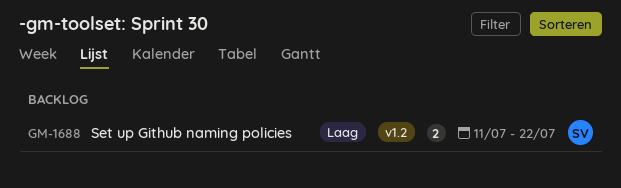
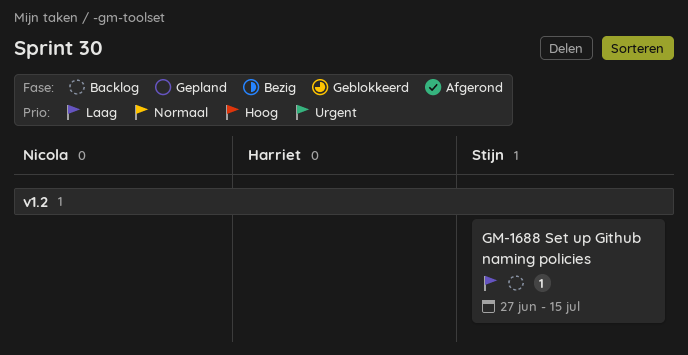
GM-1688, estimate: 2 -> 1
GM-1688, start: Jul 11 -> Jun 27
GM-1688, due: Jul 22 -> Jul 15

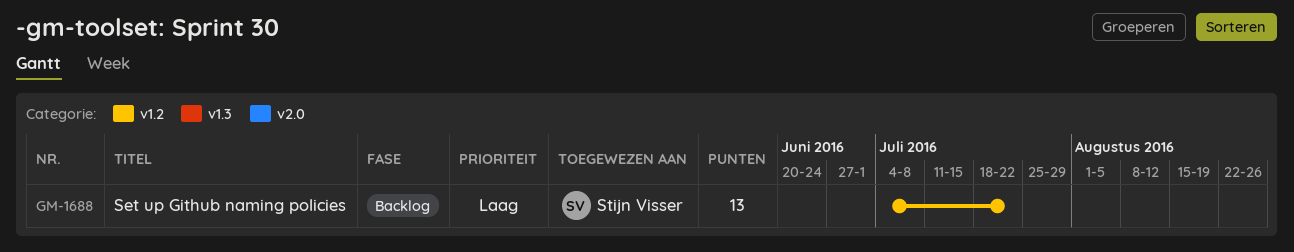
GM-1688, estimate: 1 -> 13
GM-1688, start: Jun 27 -> Jul 4
GM-1688, due: Jul 15 -> Jul 22

